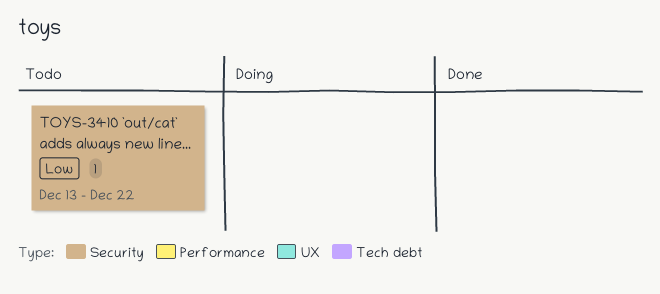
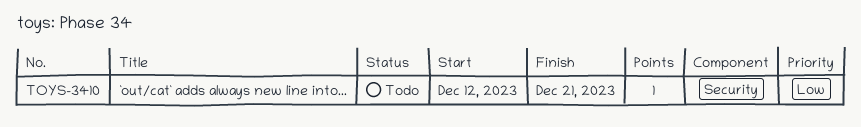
TOYS-3410, start: Dec 13 -> Dec 12
TOYS-3410, due: Dec 22 -> Dec 21

